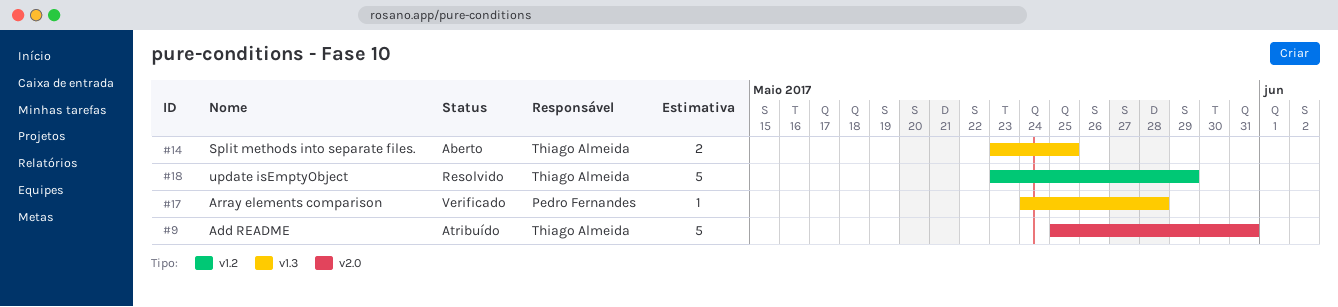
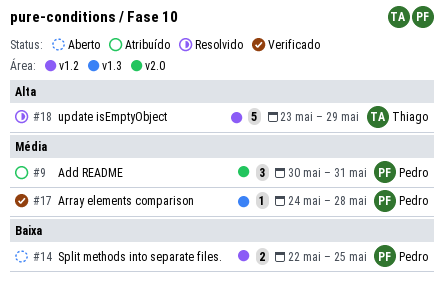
#9, owner: Thiago Almeida -> Pedro Fernandes
#9, estimate: 5 -> 3
#9, start: May 25 -> May 30
#14, owner: Thiago Almeida -> Pedro Fernandes
#14, label: v1.3 -> v1.2
#14, start: May 23 -> May 22

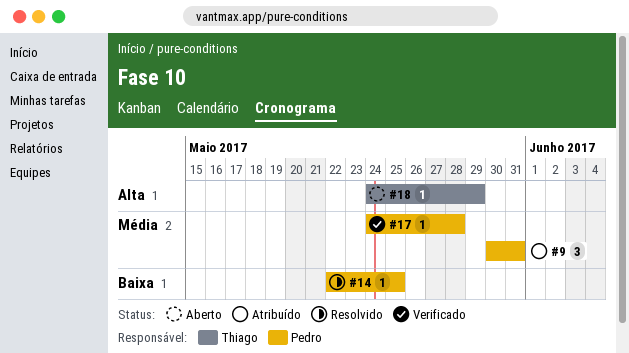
#14, status: Aberto -> Resolvido
#14, estimate: 2 -> 1
#18, status: Resolvido -> Aberto
#18, estimate: 5 -> 1
#18, start: May 23 -> May 24

